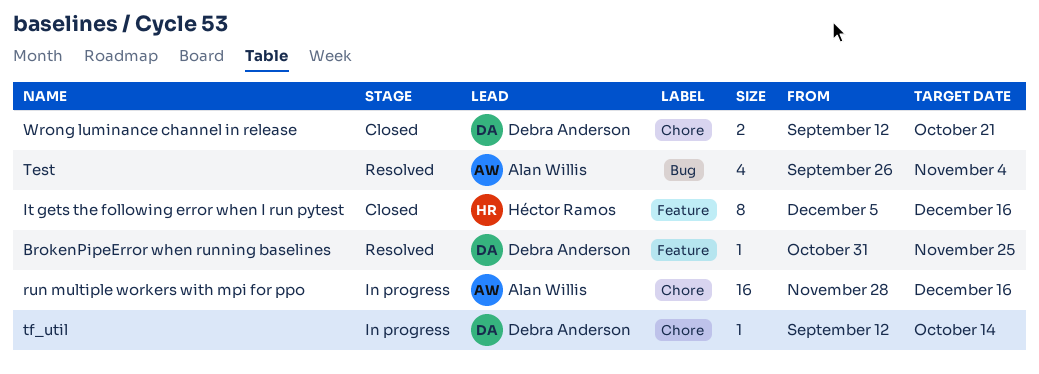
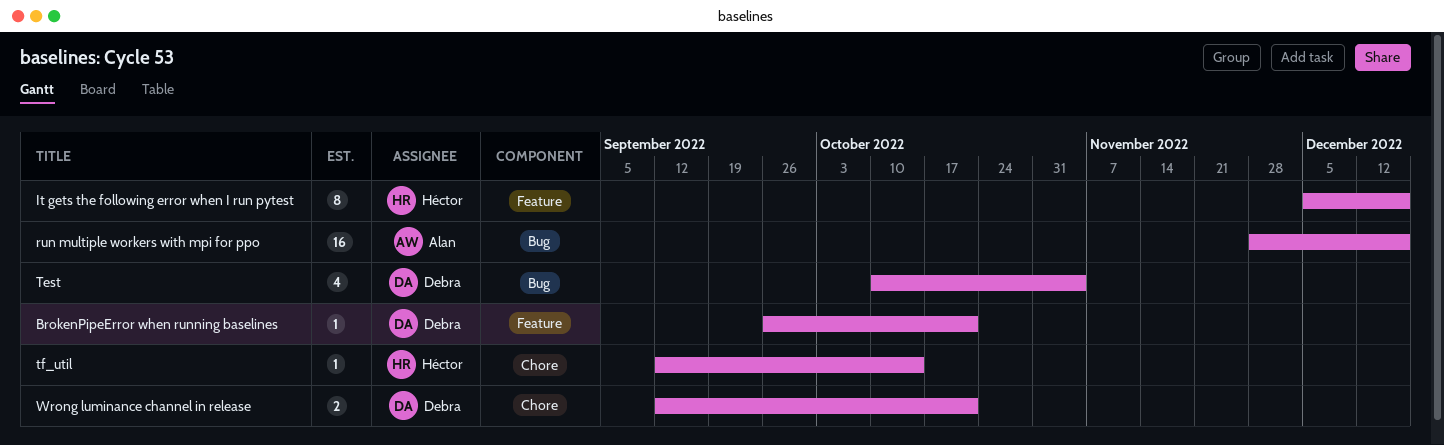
BrokenPipeError when running baselines, start: Oct 31 -> Sep 26
BrokenPipeError when running baselines, due: Nov 25 -> Oct 21
run multiple workers with mpi for ppo, label: Chore -> Bug
Test, owner: Alan Willis -> Debra Anderson
Test, start: Sep 26 -> Oct 10
tf_util, owner: Debra Anderson -> Héctor Ramos

